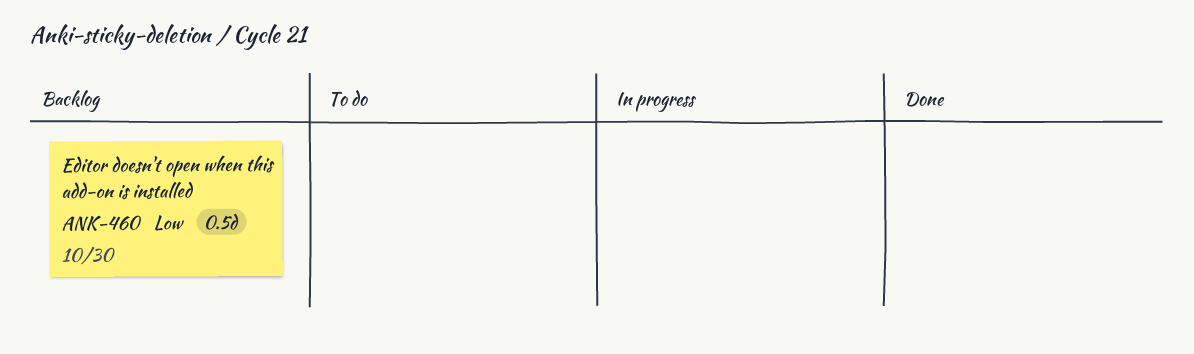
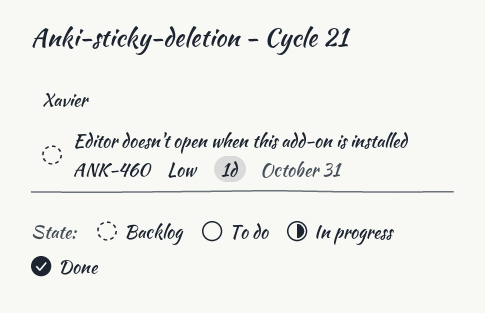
ANK-460, estimate: 0.5d -> 1d
ANK-460, due: Oct 30 -> Oct 31

